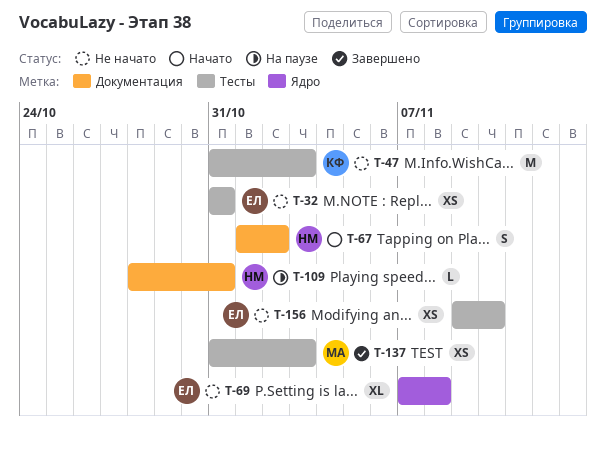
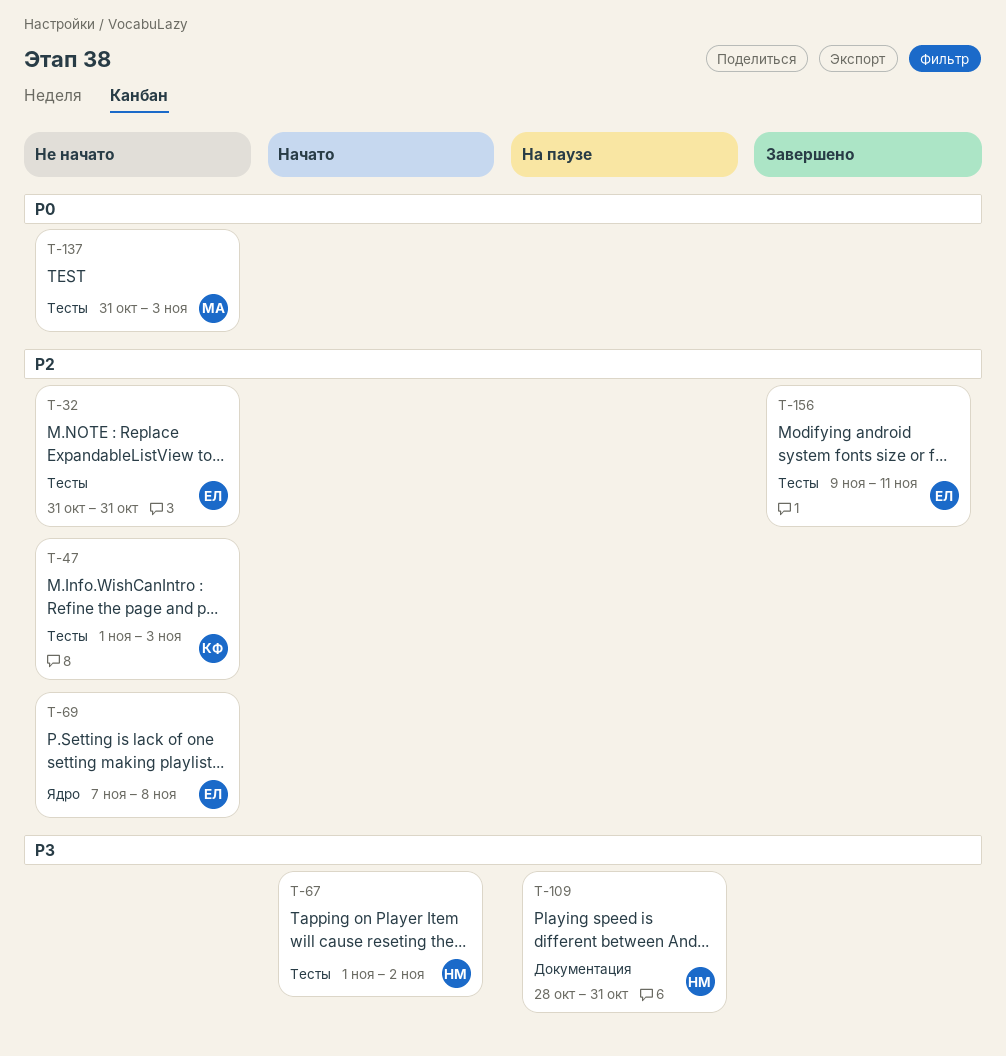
T-47, start: Oct 31 -> Nov 1
T-67, label: Документация -> Тесты
T-137, status: Завершено -> Не начато
T-156, status: Не начато -> Завершено
T-156, due: Nov 10 -> Nov 11

